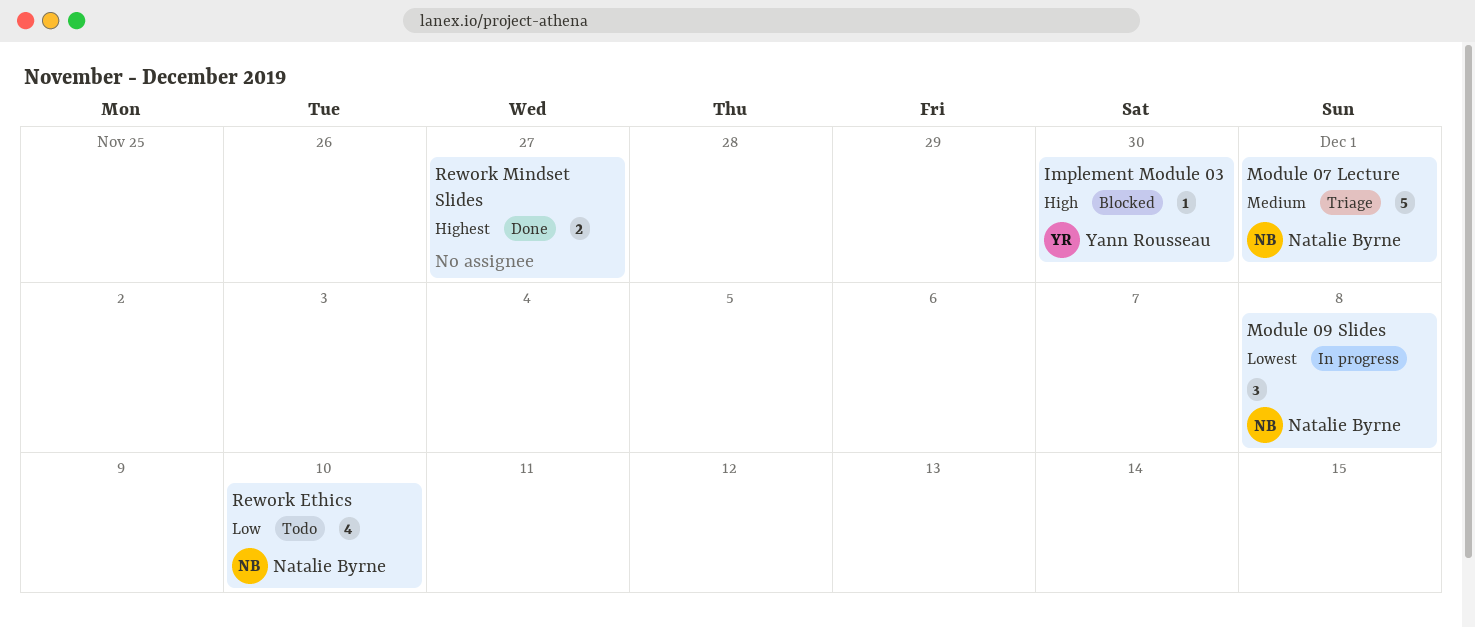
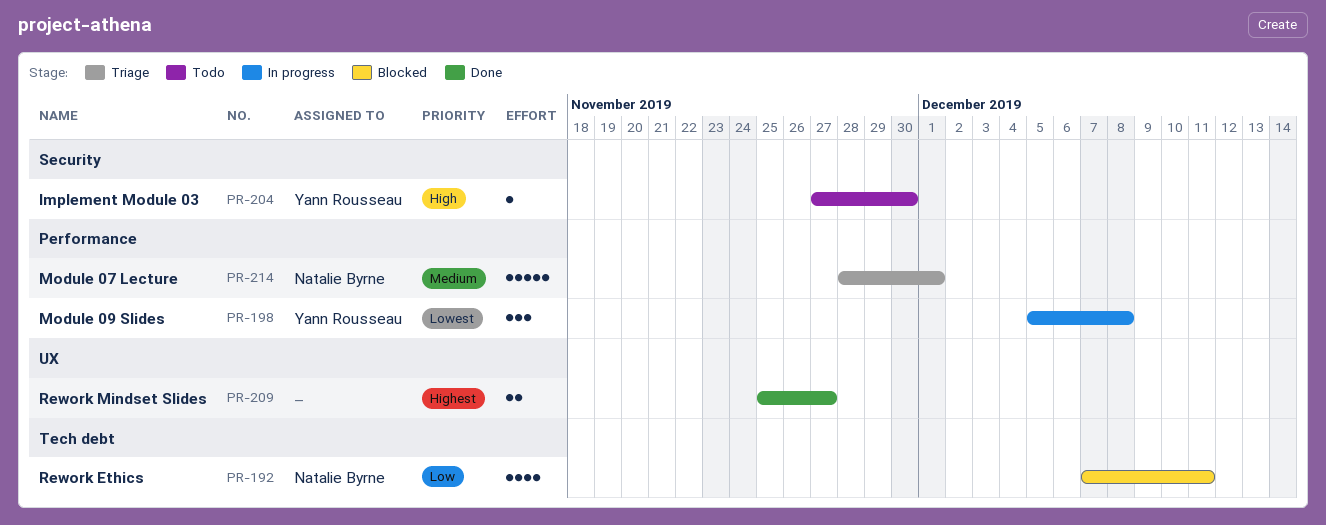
Implement Module 03, status: Blocked -> Todo
Module 09 Slides, owner: Natalie Byrne -> Yann Rousseau
Rework Ethics, status: Todo -> Blocked
Rework Ethics, due: Dec 10 -> Dec 11

